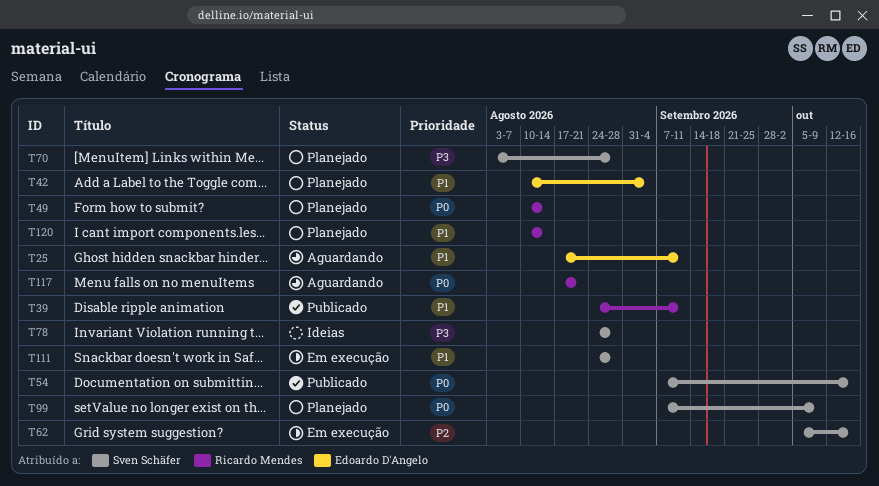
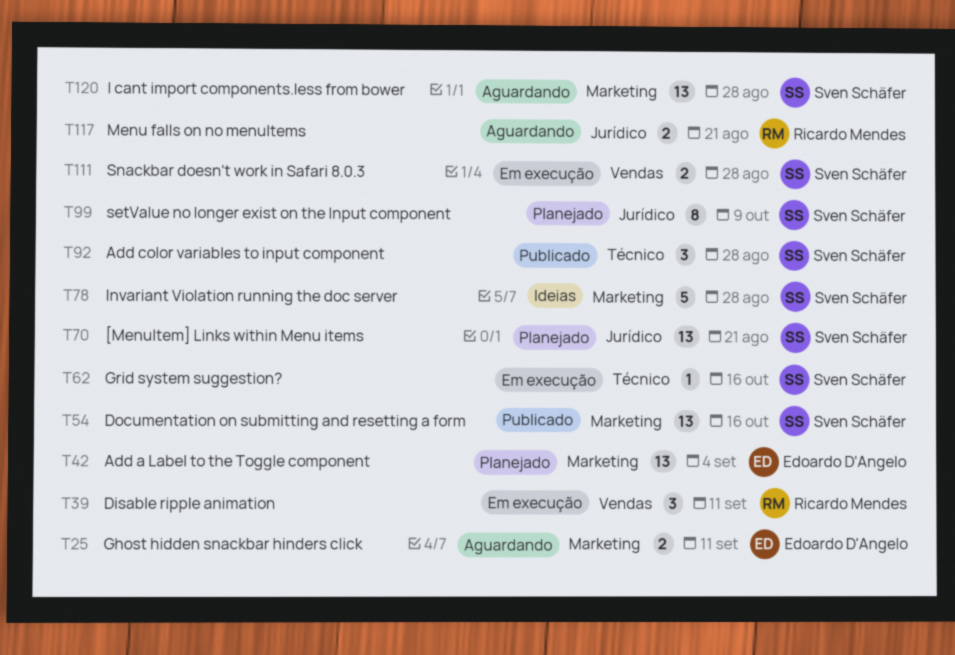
T39, status: Publicado -> Em execução
T49: present -> none
T70, due: Aug 28 -> Aug 21
T92: none -> present
T120, status: Planejado -> Aguardando
T120, owner: Ricardo Mendes -> Sven Schäfer
T120, due: Aug 14 -> Aug 28

